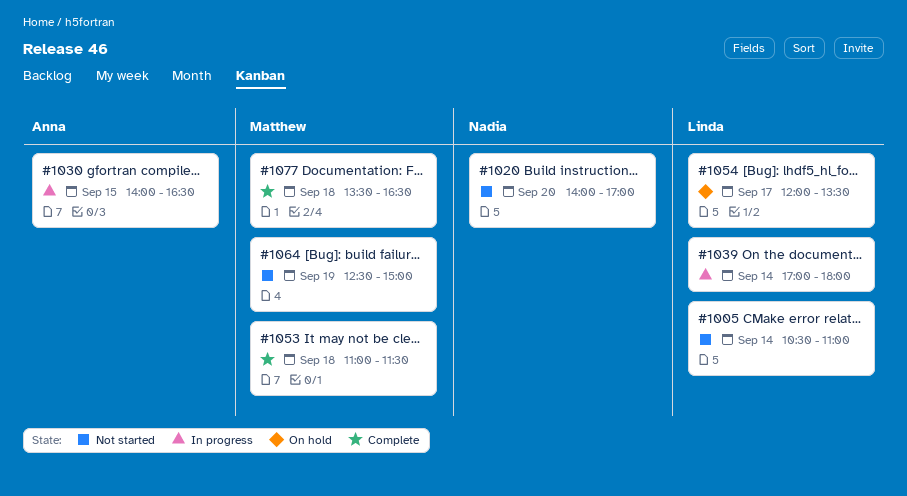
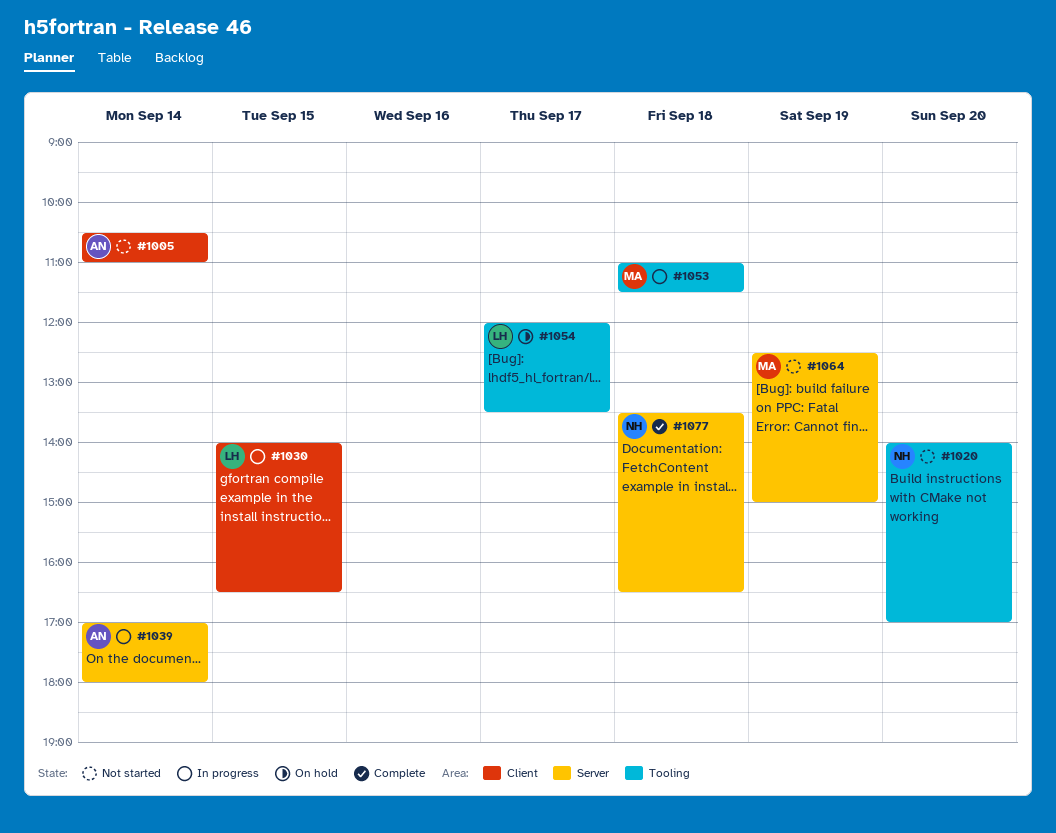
#1005, owner: Linda -> Anna
#1030, owner: Anna -> Linda
#1039, owner: Linda -> Anna
#1053, status: Complete -> In progress
#1077, owner: Matthew -> Nadia

